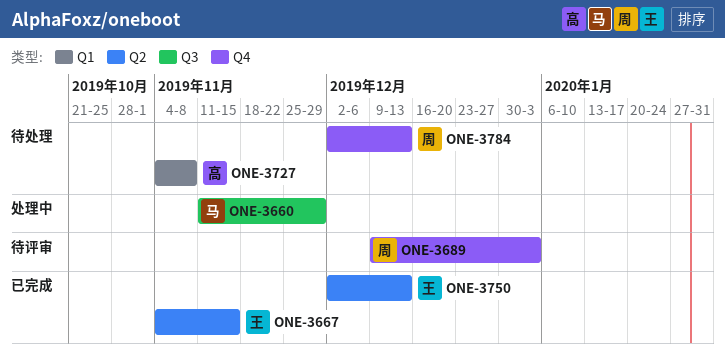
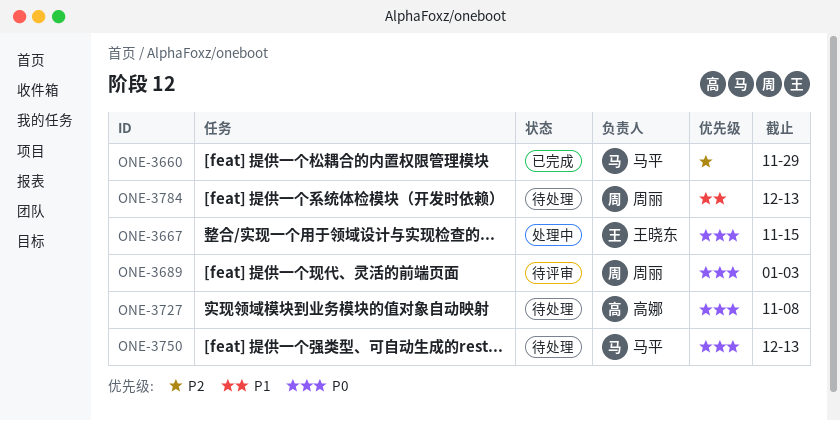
ONE-3660, status: 处理中 -> 已完成
ONE-3667, status: 已完成 -> 处理中
ONE-3750, status: 已完成 -> 待处理
ONE-3750, owner: 王晓东 -> 马平

